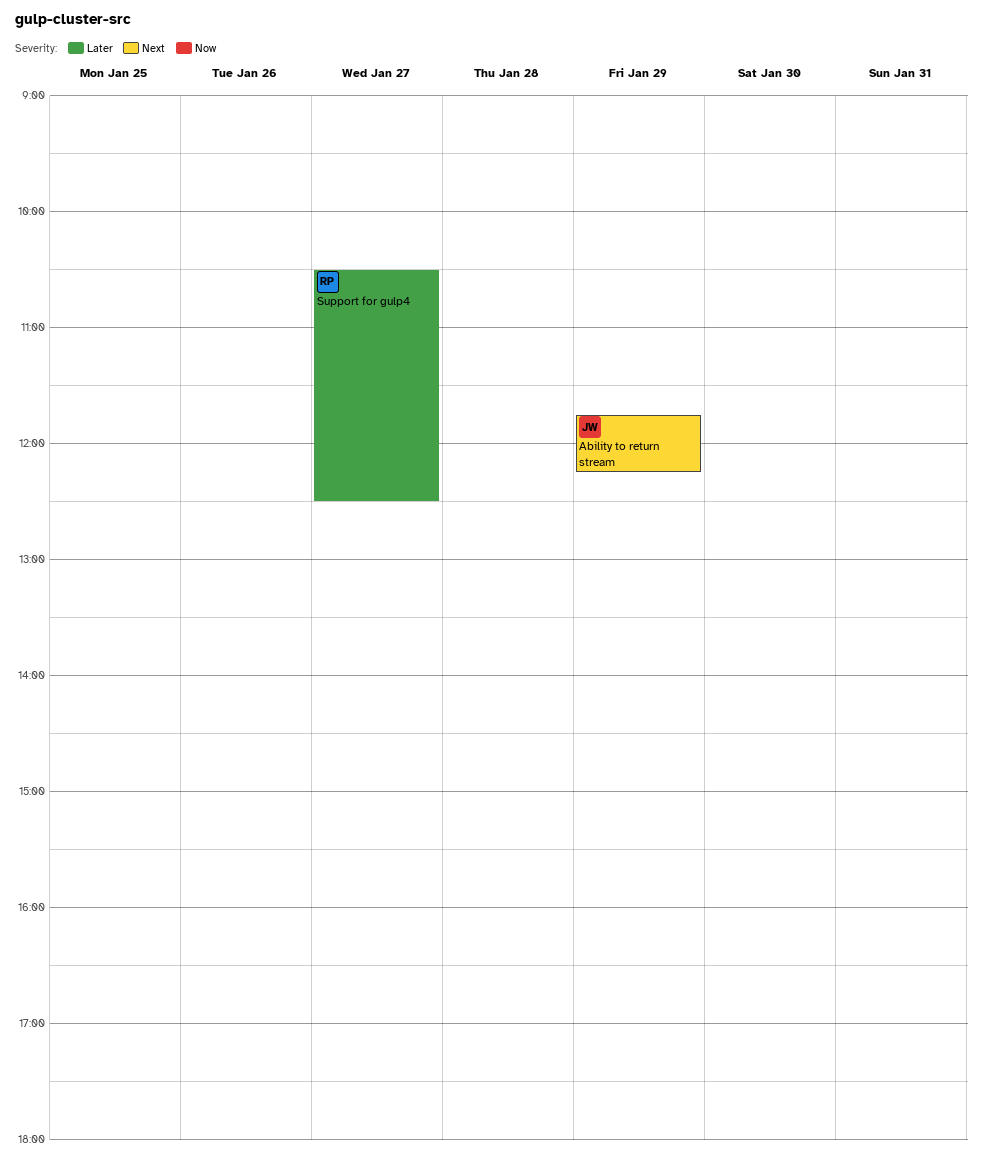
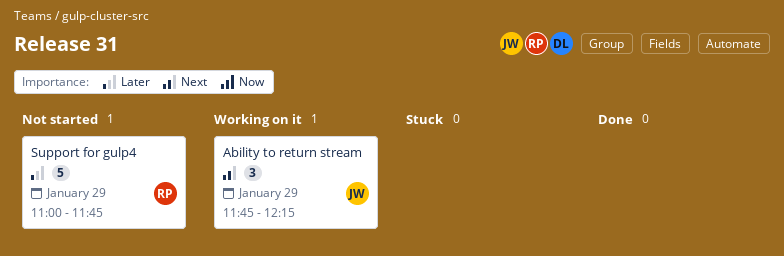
Support for gulp4, day: Jan 27 -> Jan 29
Support for gulp4, begins: 10:30 -> 11:00
Support for gulp4, ends: 12:30 -> 11:45

